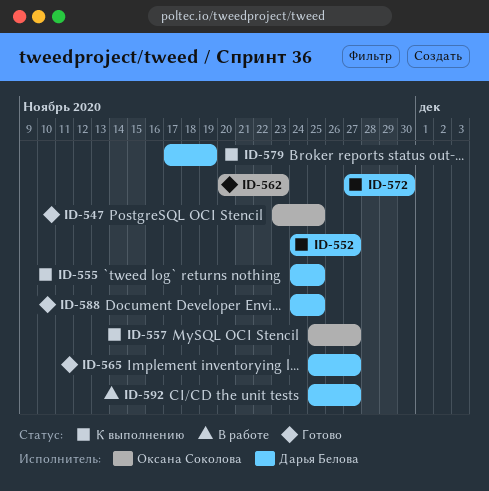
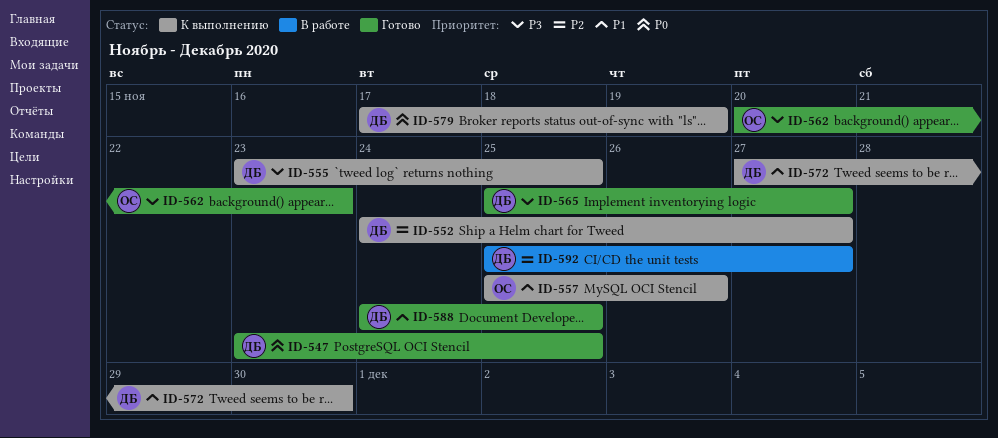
ID-547, owner: Оксана Соколова -> Дарья Белова
ID-555, start: Nov 24 -> Nov 23
ID-557, due: Nov 27 -> Nov 26

